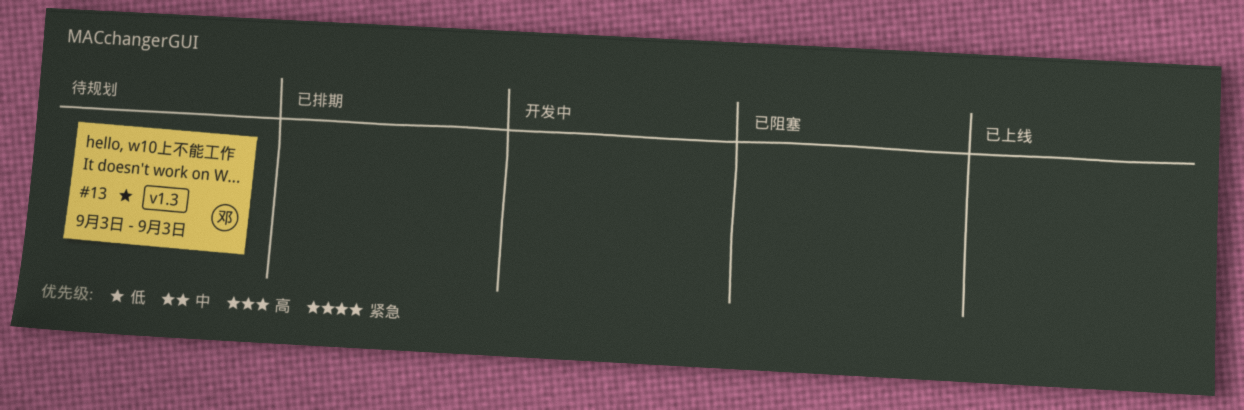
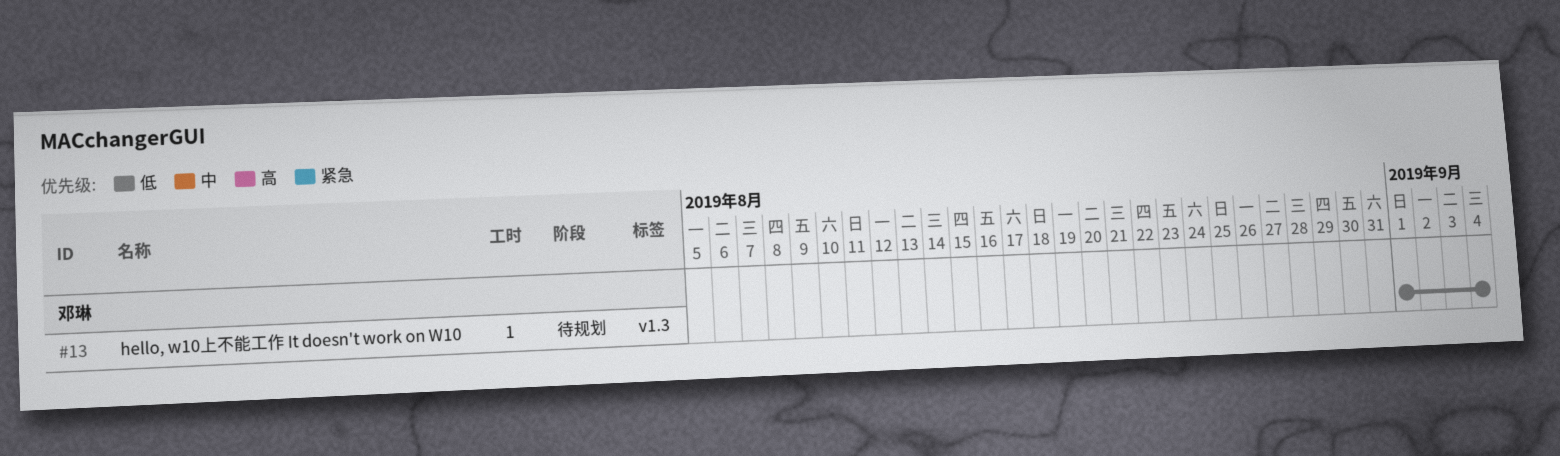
#13, start: Sep 3 -> Sep 1
#13, due: Sep 3 -> Sep 4

